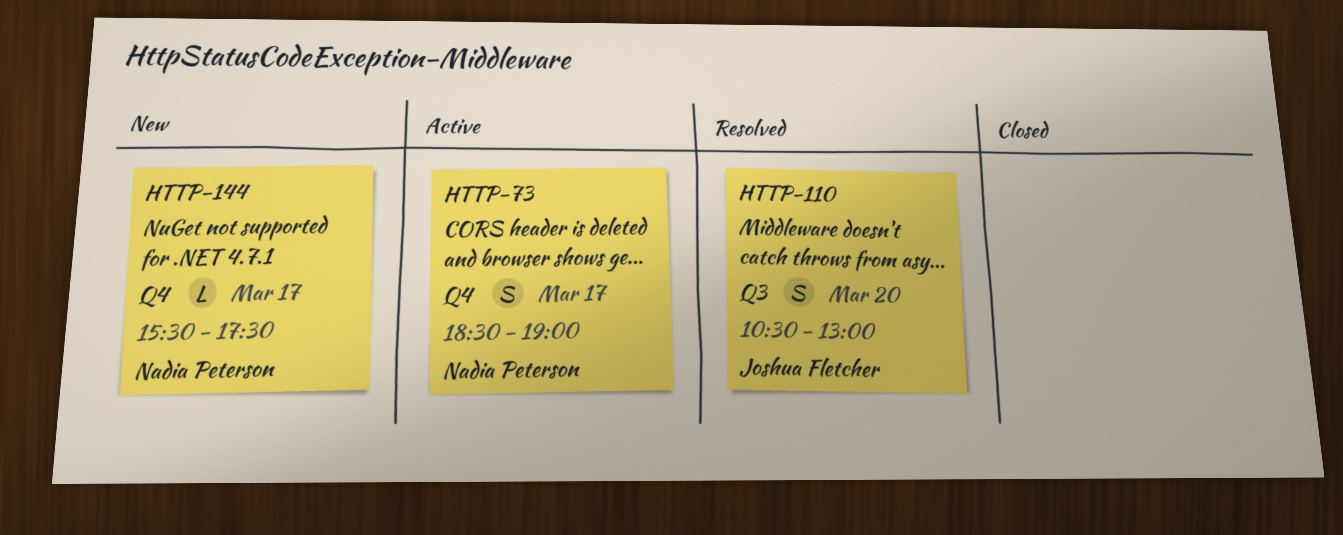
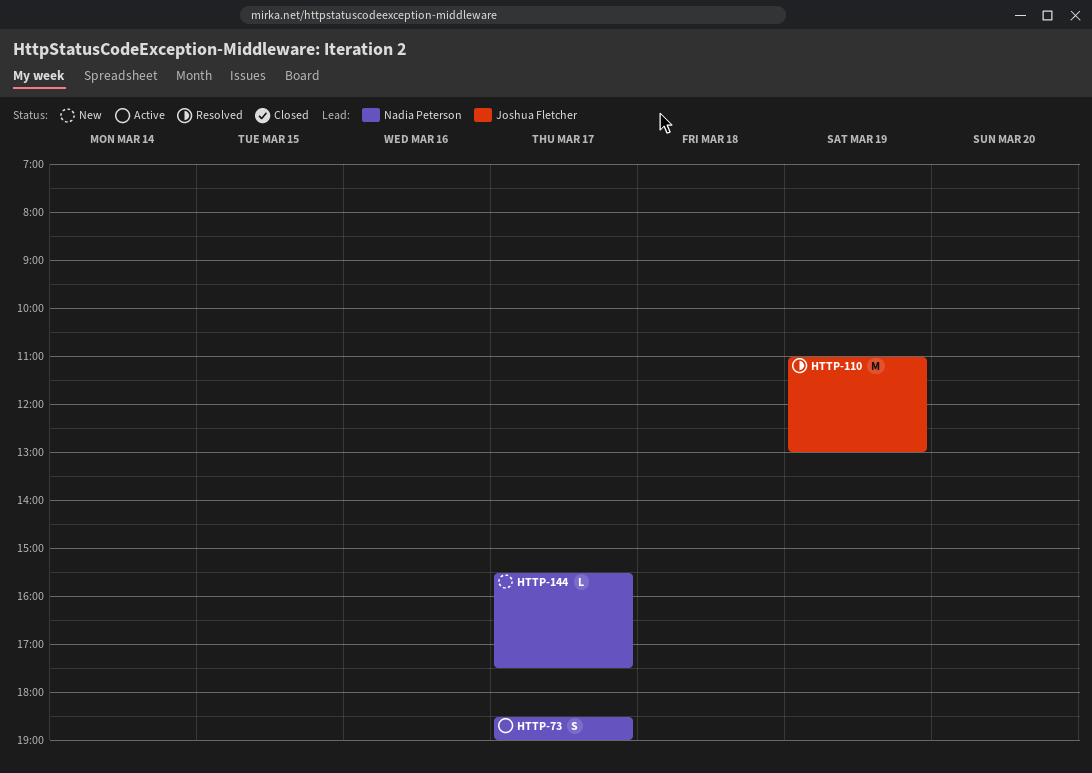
HTTP-110, estimate: S -> M
HTTP-110, day: Mar 20 -> Mar 19
HTTP-110, begins: 10:30 -> 11:00

